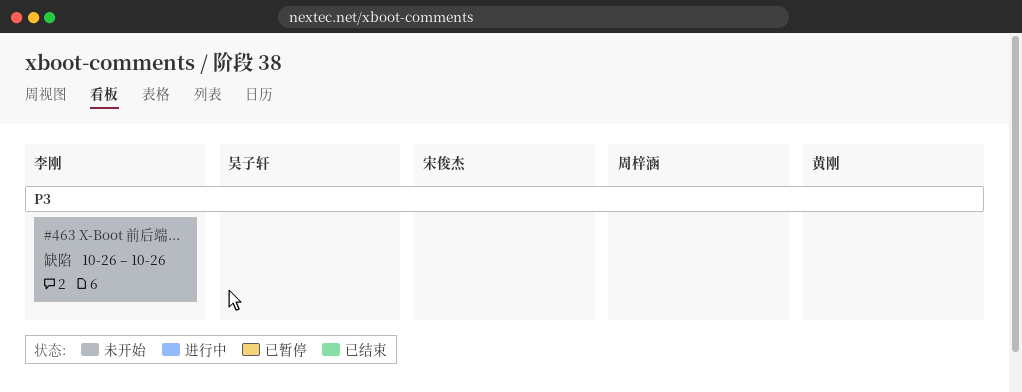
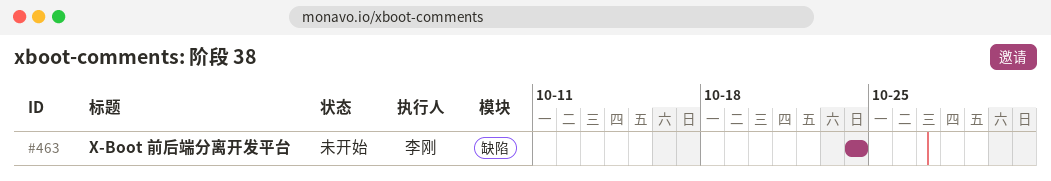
#463, start: Oct 26 -> Oct 24
#463, due: Oct 26 -> Oct 24

